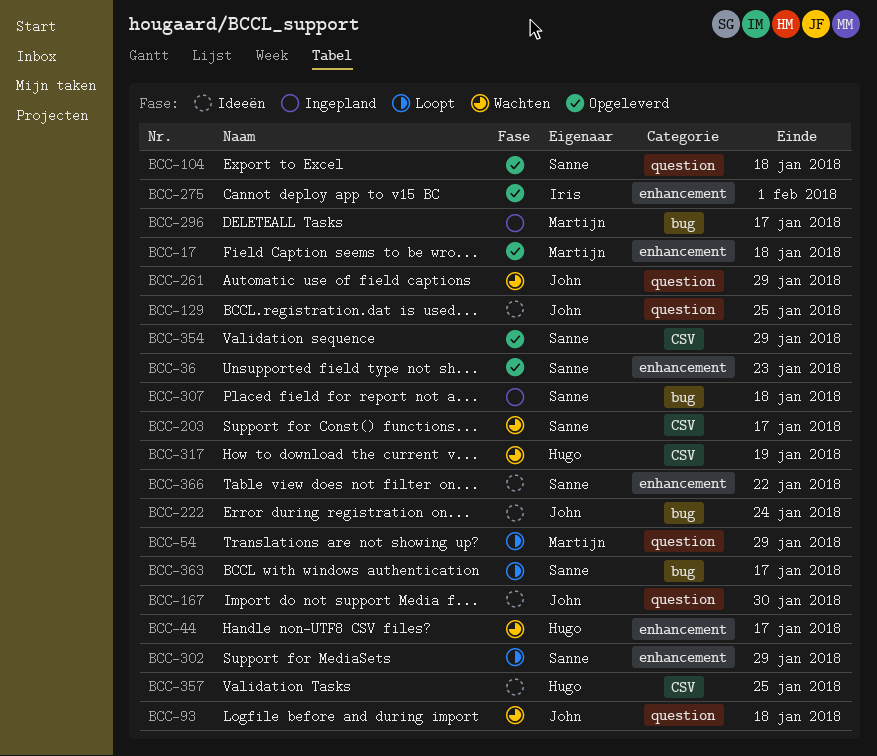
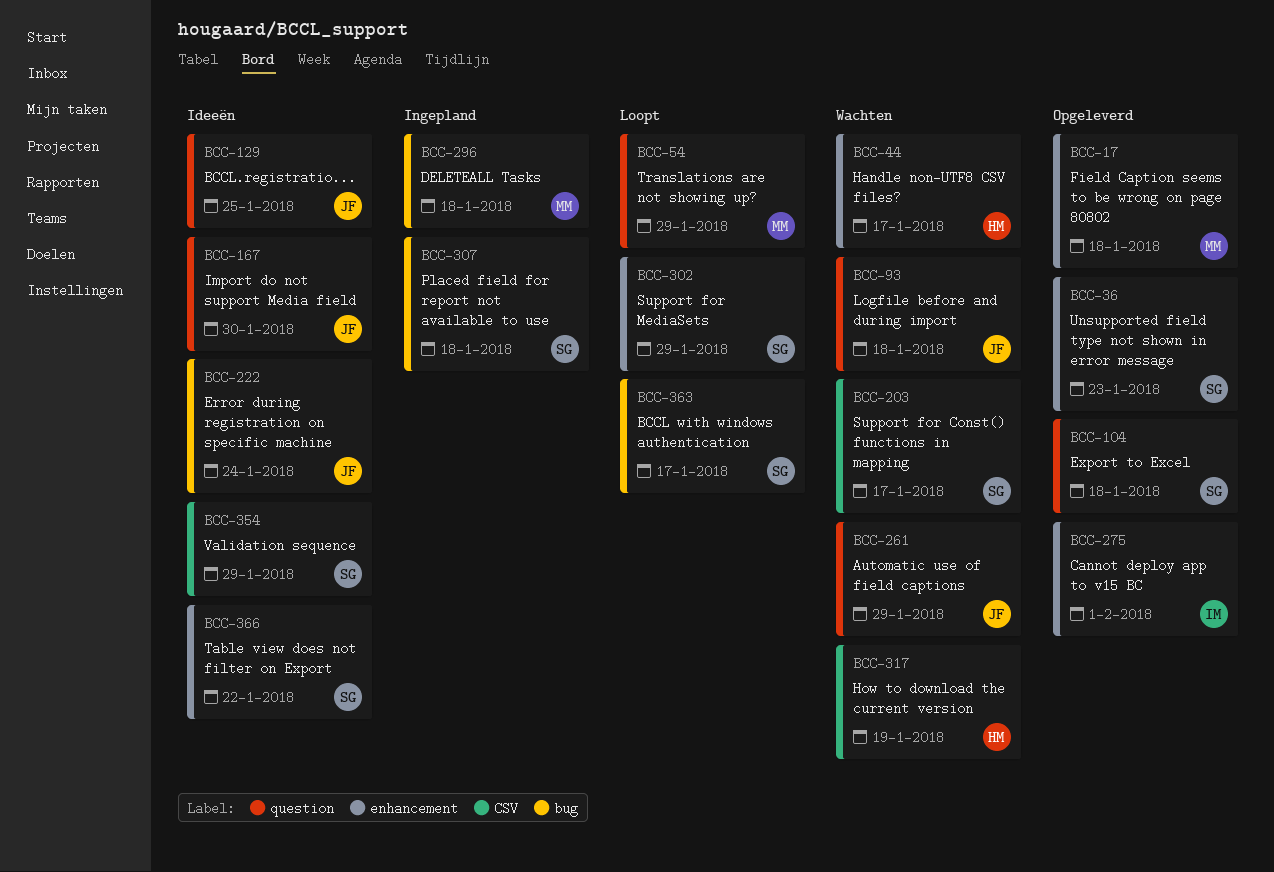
BCC-296, due: Jan 17 -> Jan 18
BCC-354, status: Opgeleverd -> Ideeën
BCC-357: present -> none

